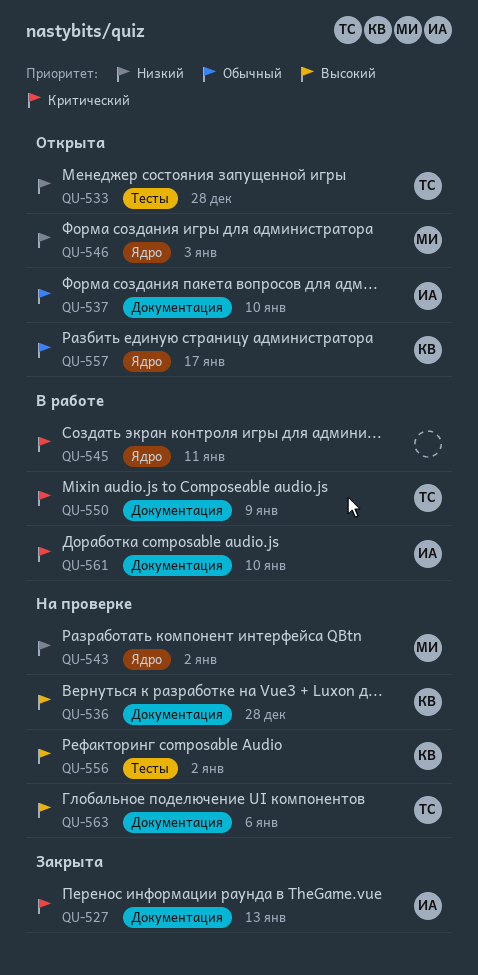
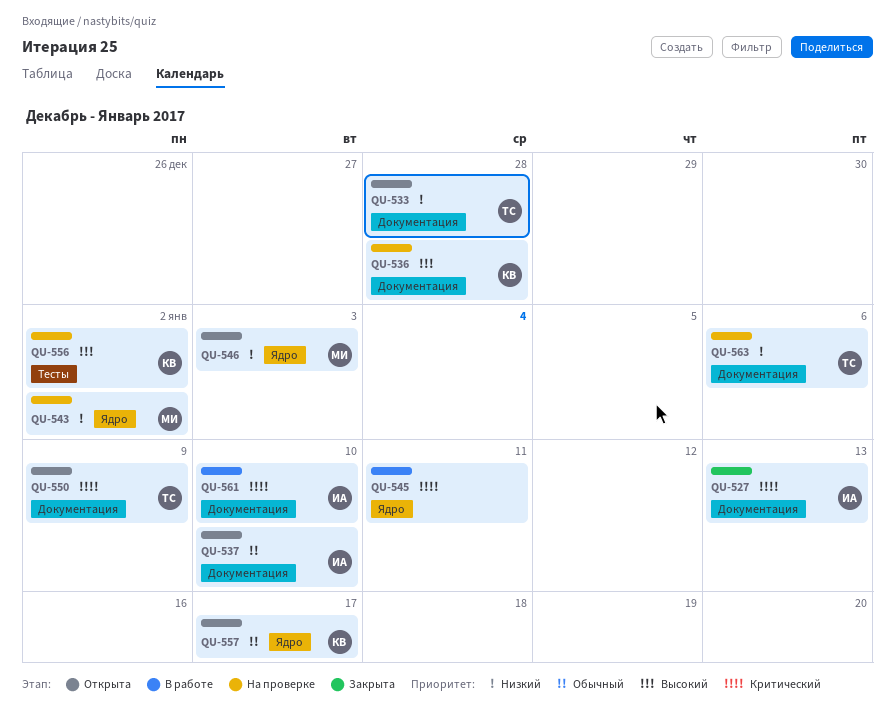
QU-533, label: Тесты -> Документация
QU-550, status: В работе -> Открыта
QU-563, priority: Высокий -> Низкий

